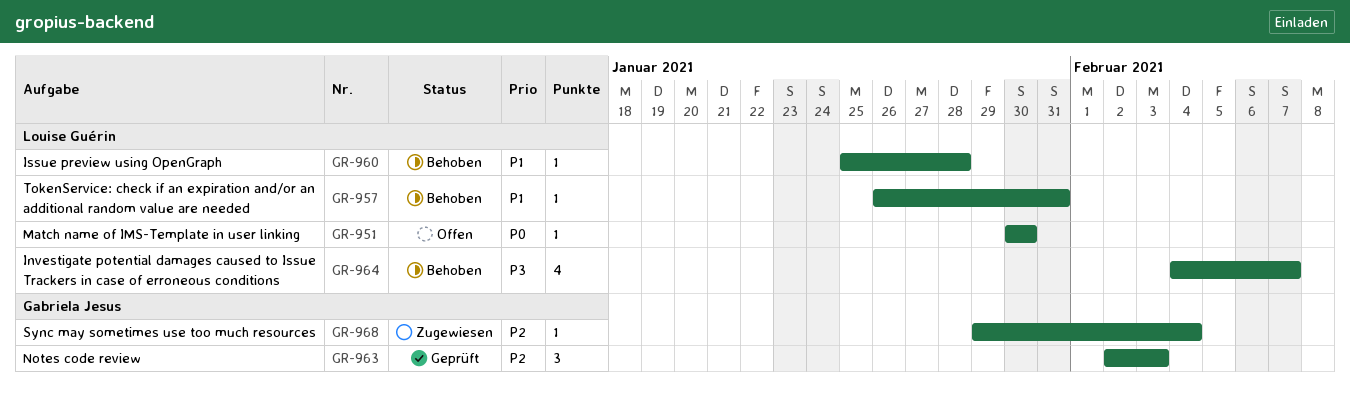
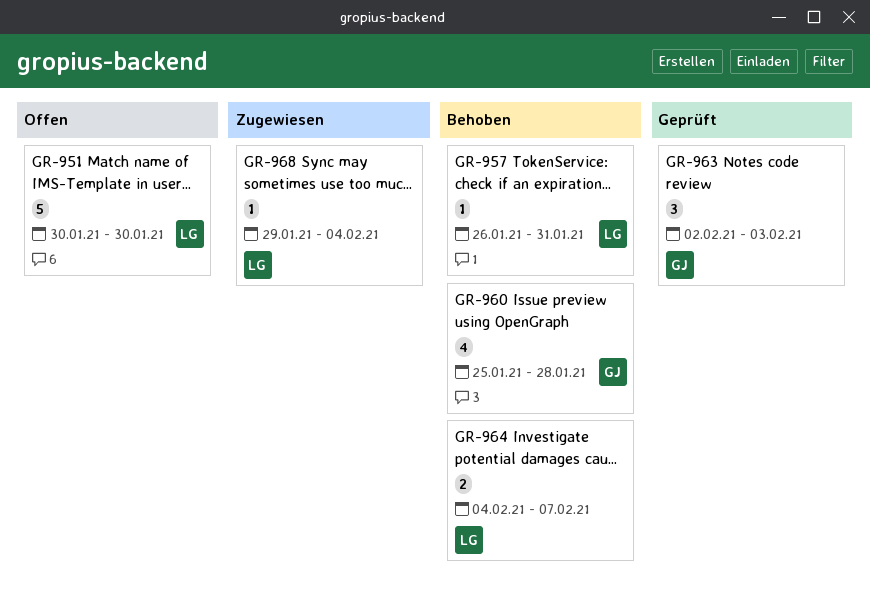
GR-951, estimate: 1 -> 5
GR-960, owner: Louise Guérin -> Gabriela Jesus
GR-960, estimate: 1 -> 4
GR-964, estimate: 4 -> 2
GR-968, owner: Gabriela Jesus -> Louise Guérin

